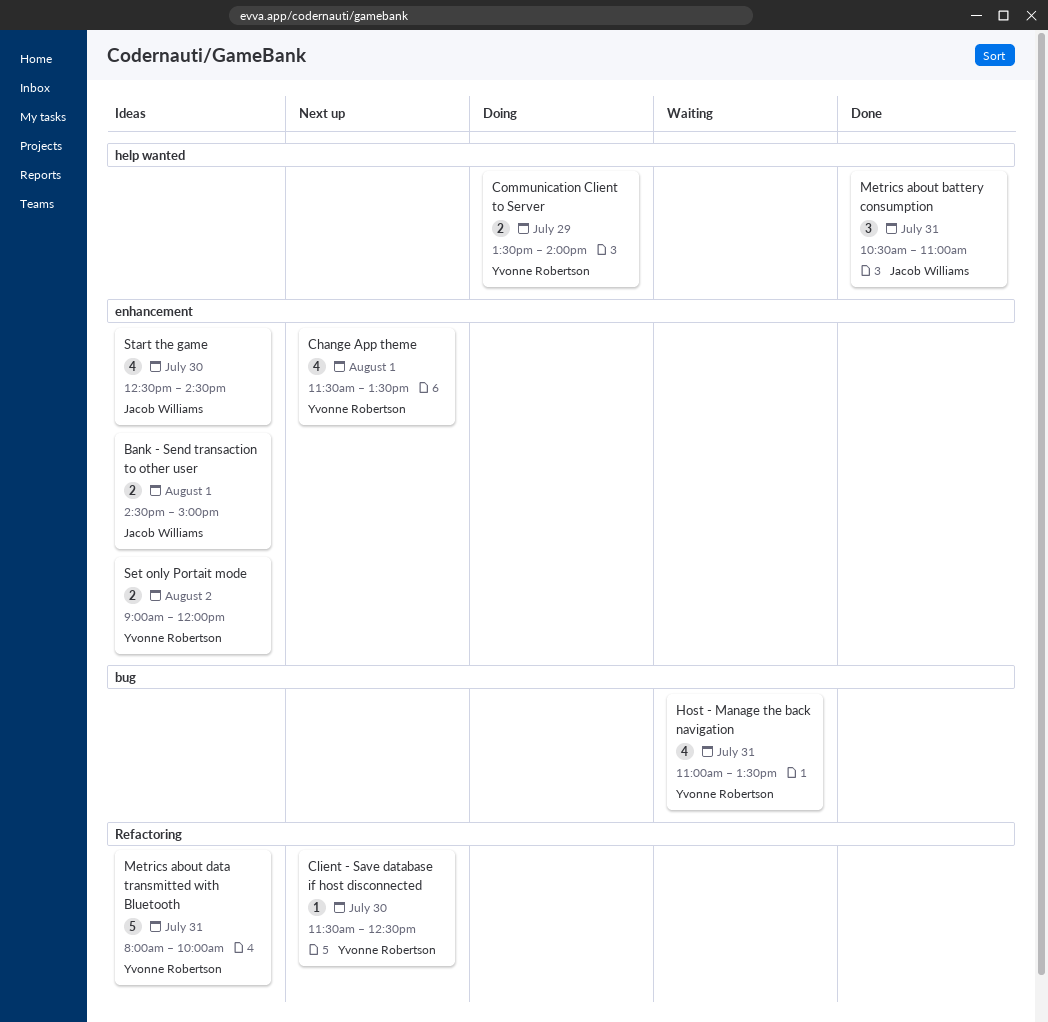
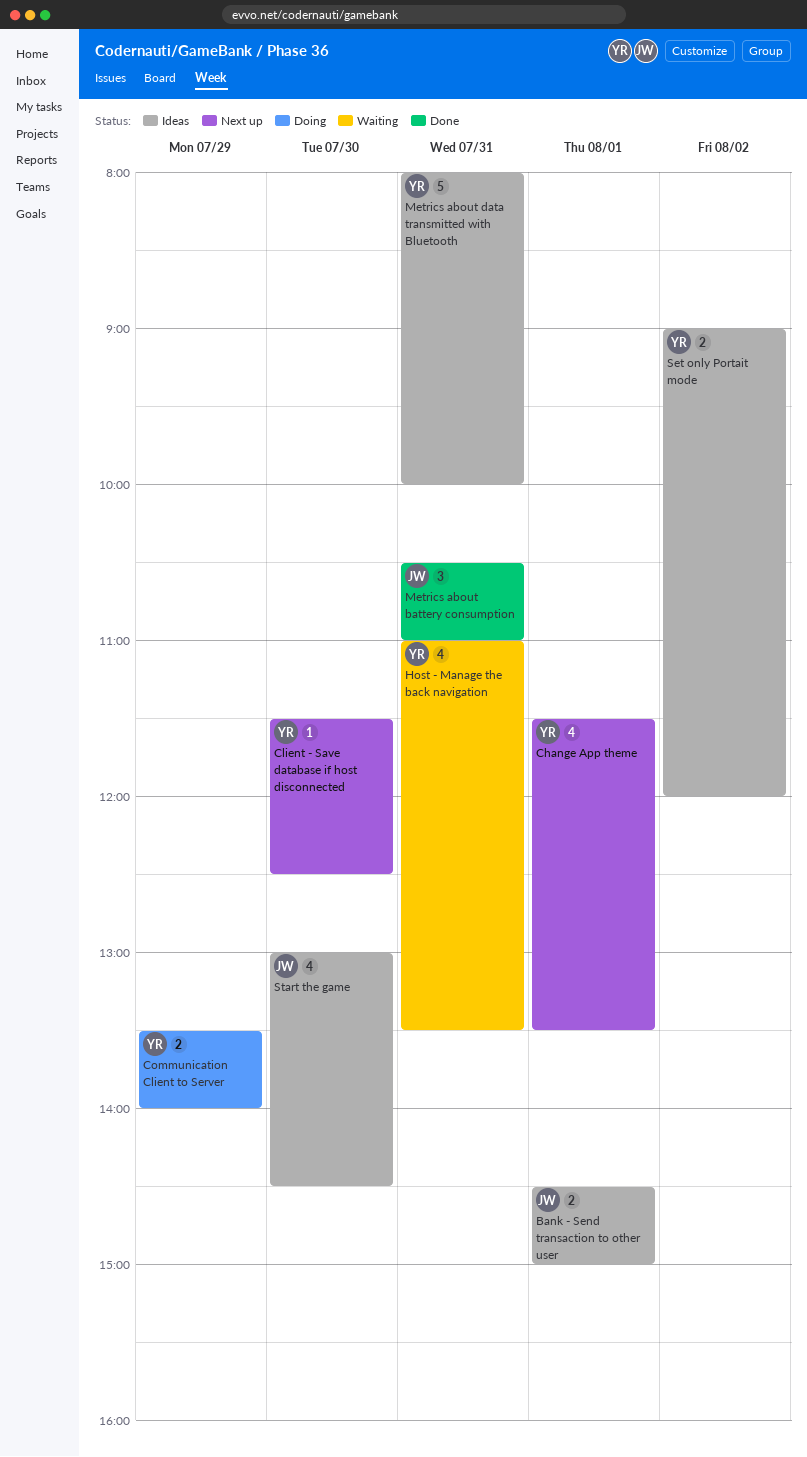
Start the game, begins: 12:30 -> 13:00

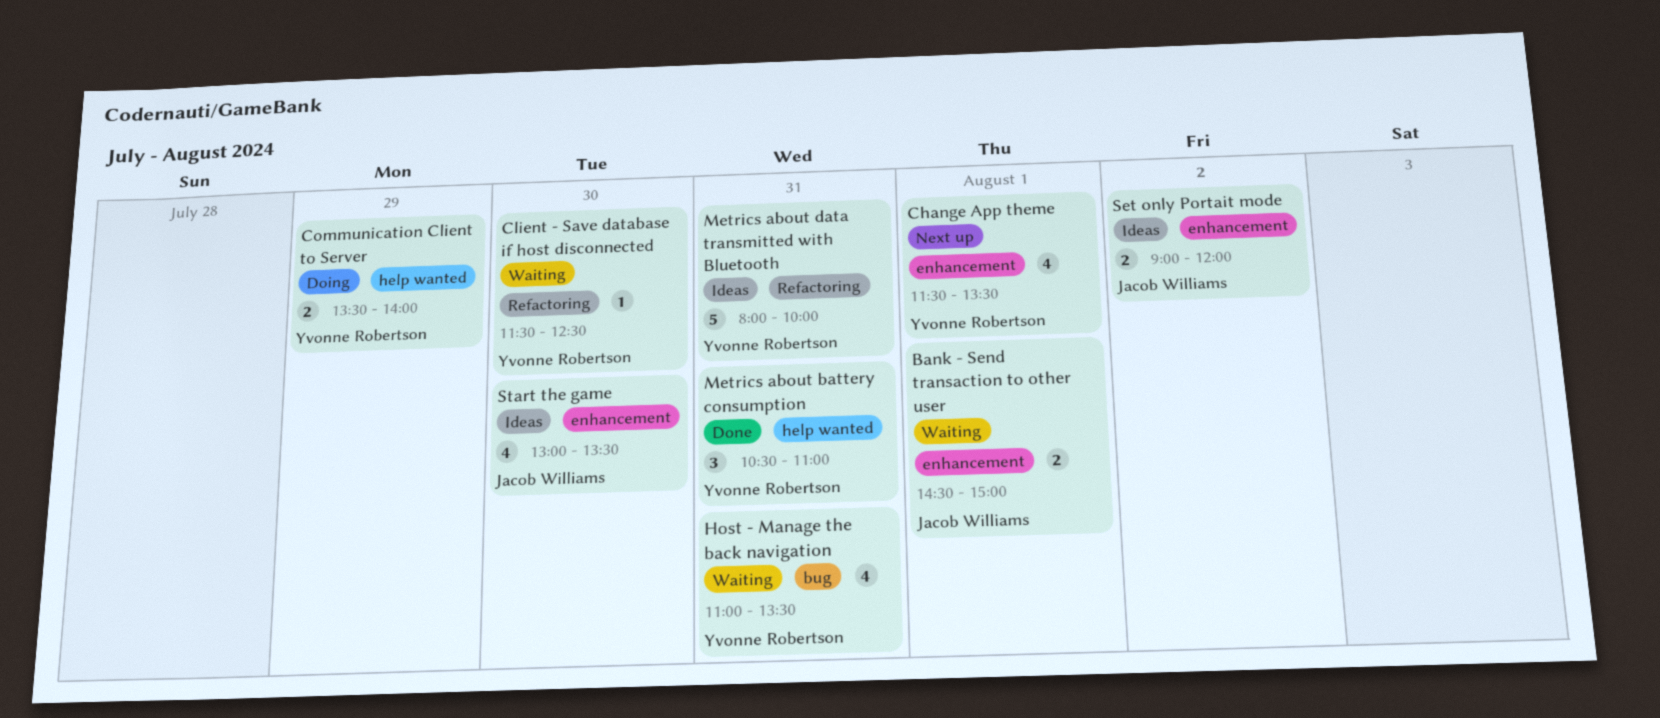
Bank - Send transaction to other user, status: Ideas -> Waiting
Client - Save database if host disconnected, status: Next up -> Waiting
Metrics about battery consumption, owner: Jacob Williams -> Yvonne Robertson
Set only Portait mode, owner: Yvonne Robertson -> Jacob Williams
Start the game, ends: 14:30 -> 13:30

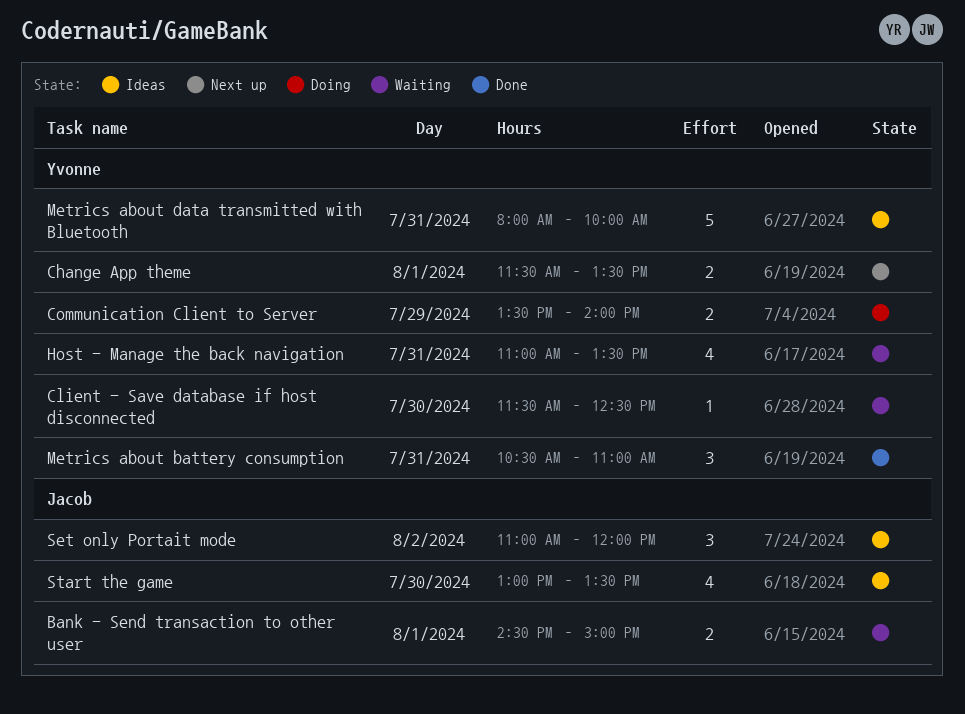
Change App theme, estimate: 4 -> 2
Set only Portait mode, estimate: 2 -> 3
Set only Portait mode, begins: 09:00 -> 11:00

